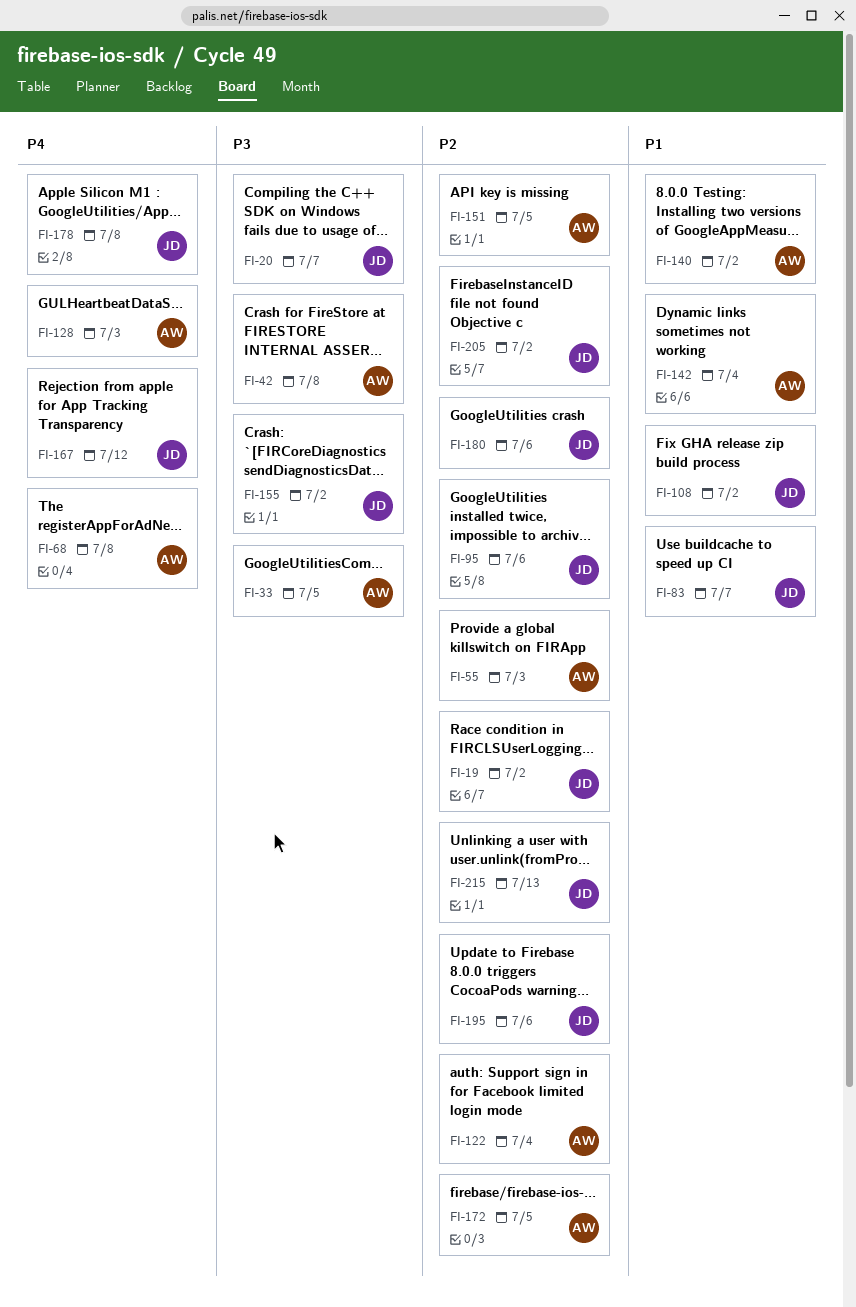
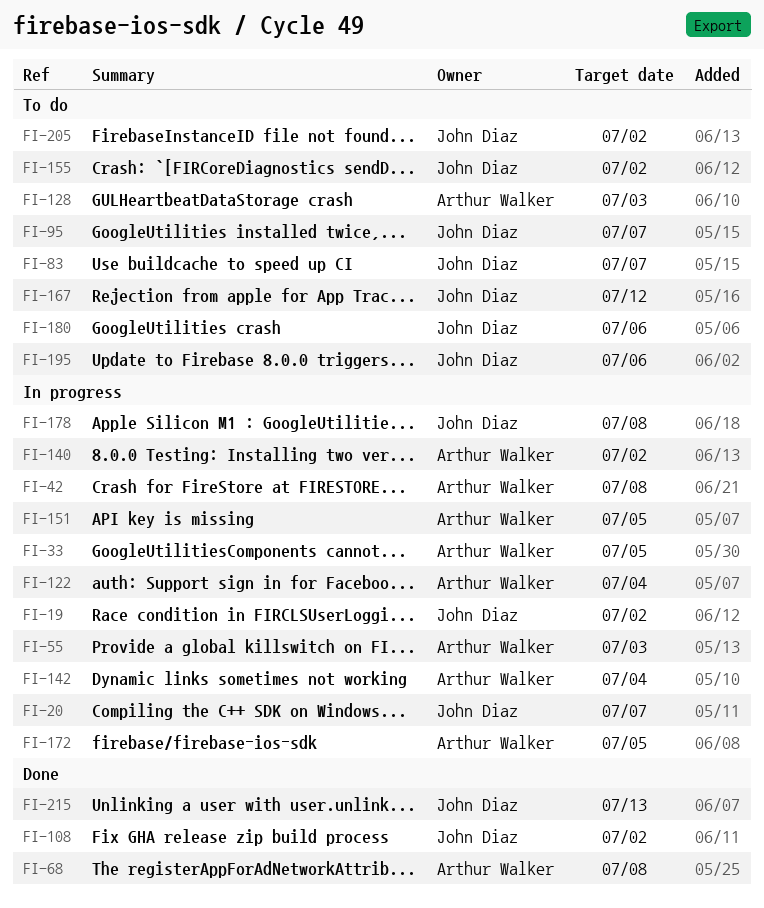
FI-95, due: Jul 6 -> Jul 7

